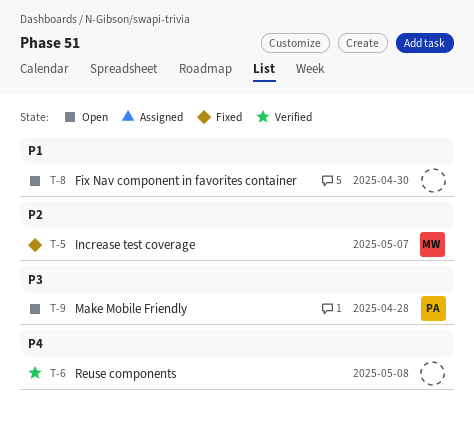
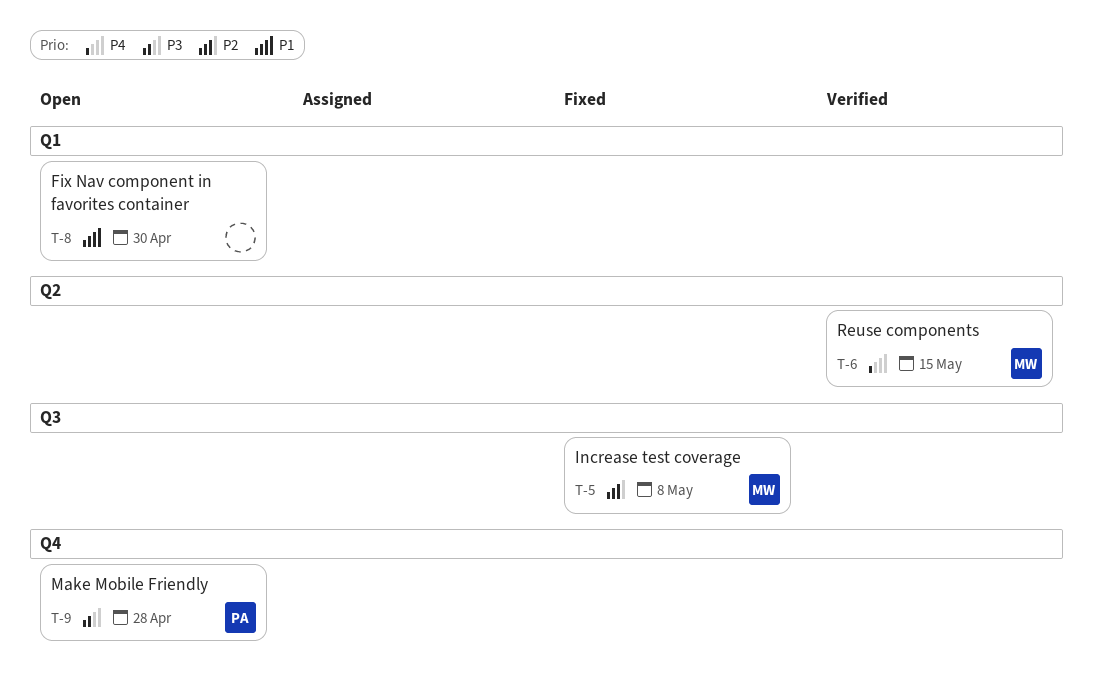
T-5, due: May 7 -> May 8
T-6, owner: none -> MW
T-6, due: May 8 -> May 15

